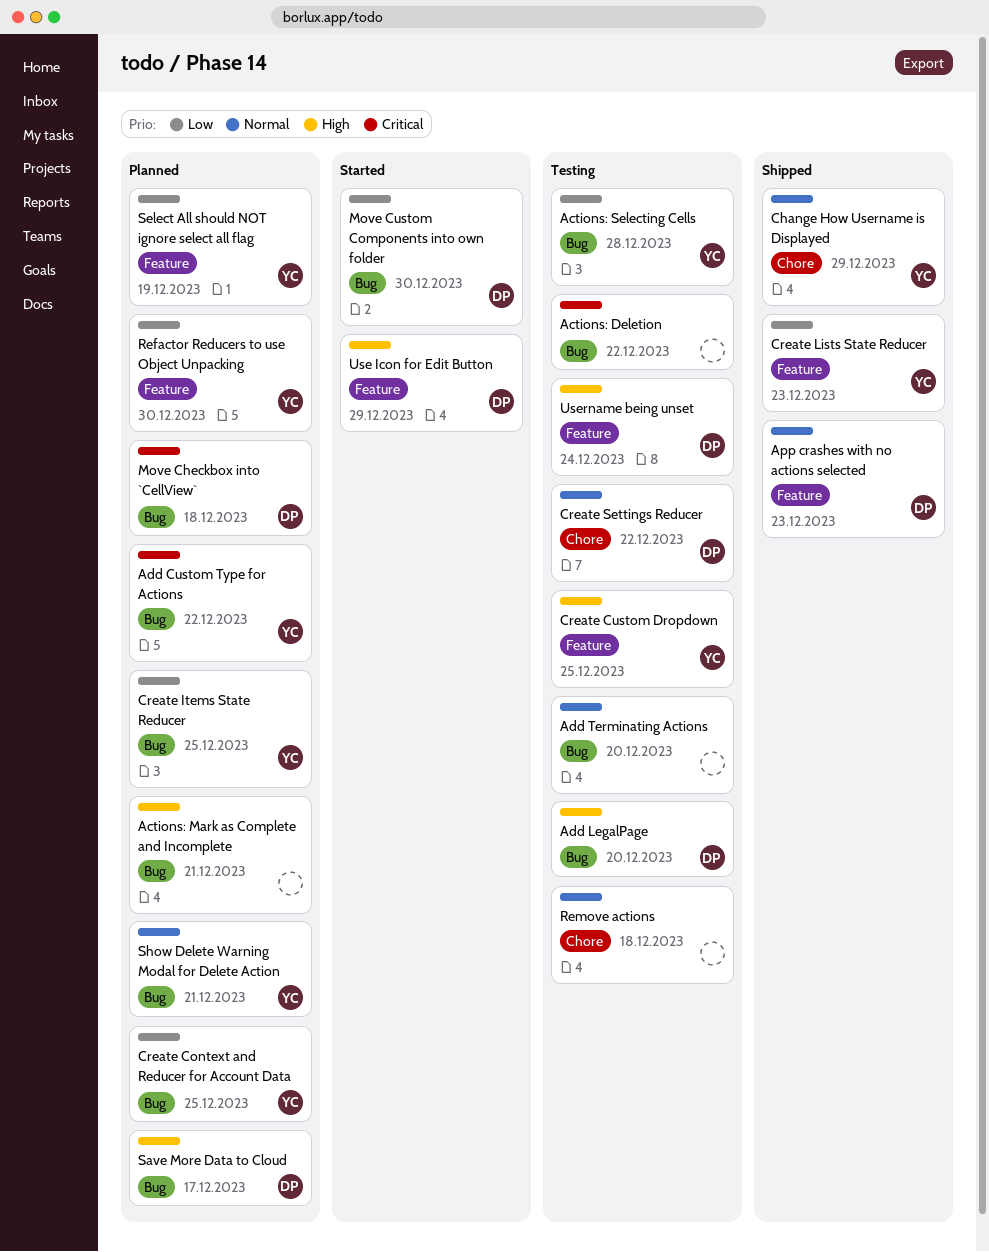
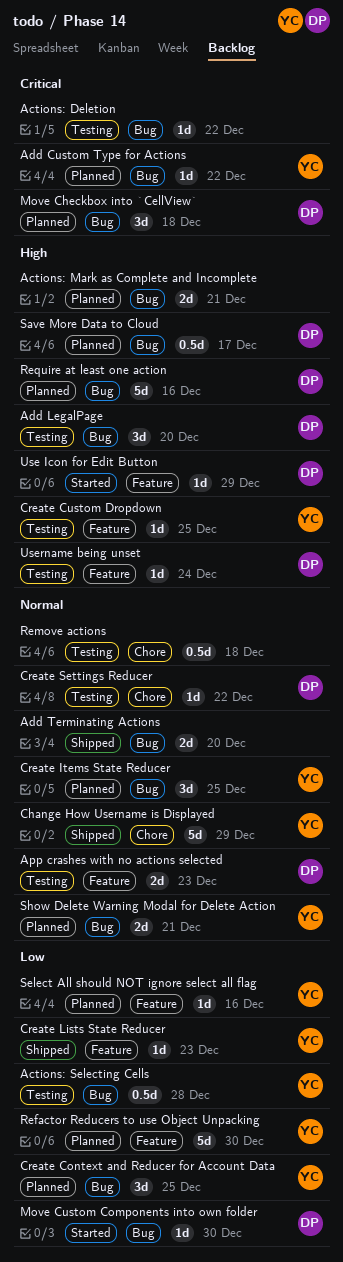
Add Terminating Actions, status: Testing -> Shipped
App crashes with no actions selected, status: Shipped -> Testing
Create Items State Reducer, priority: Low -> Normal
Require at least one action: none -> present
Select All should NOT ignore select all flag, due: Dec 19 -> Dec 16

